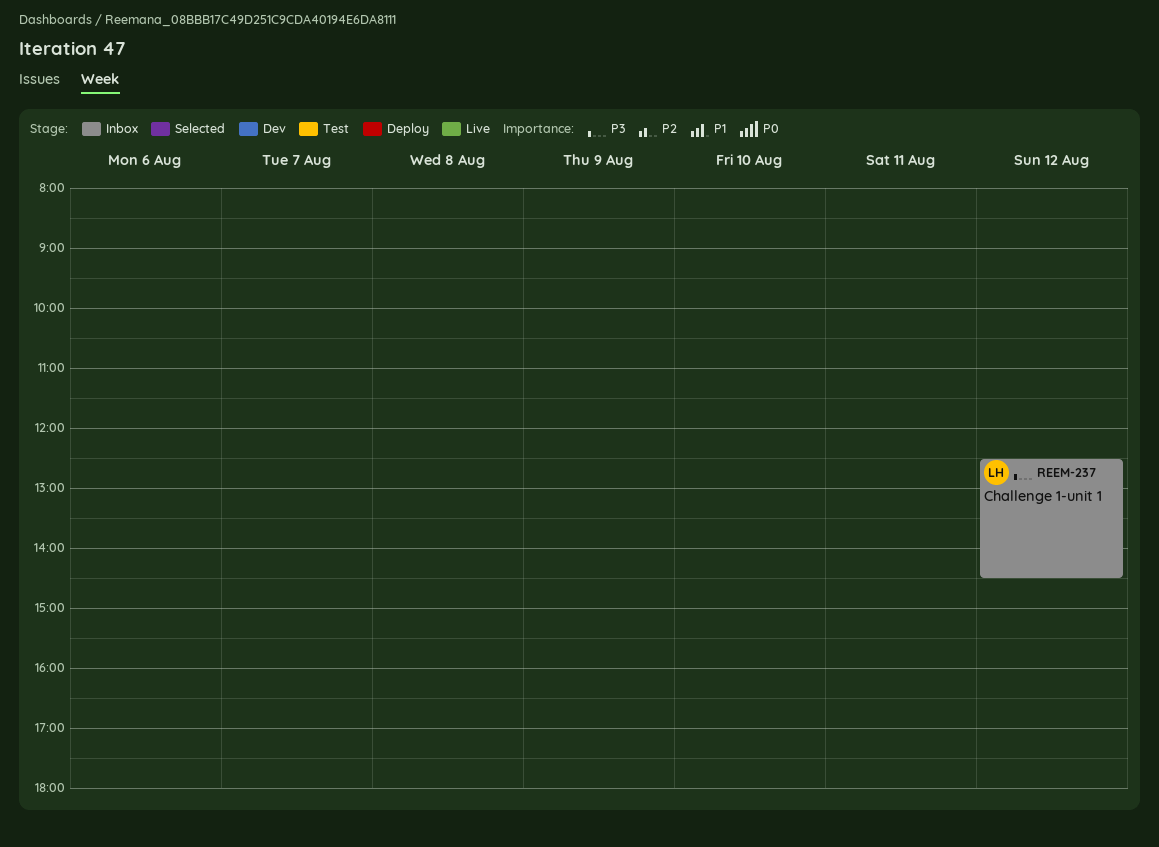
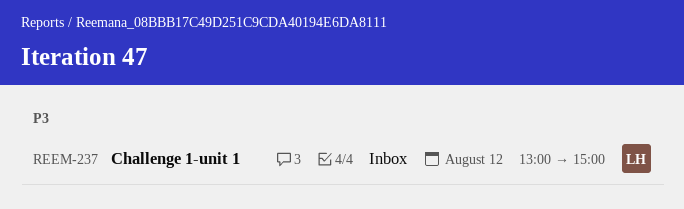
REEM-237, begins: 12:30 -> 13:00
REEM-237, ends: 14:30 -> 15:00

